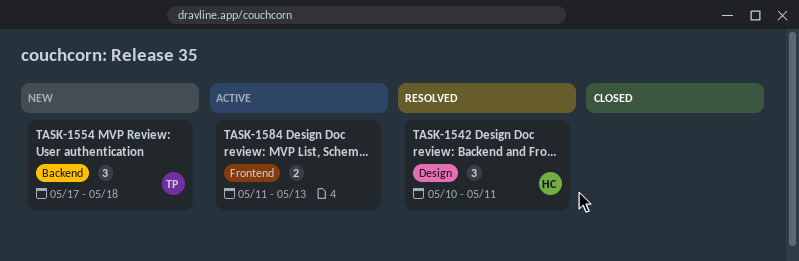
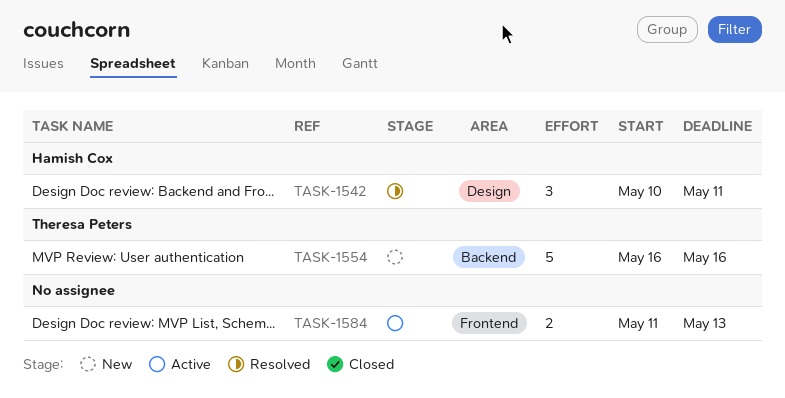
TASK-1554, estimate: 3 -> 5
TASK-1554, start: May 17 -> May 16
TASK-1554, due: May 18 -> May 16

